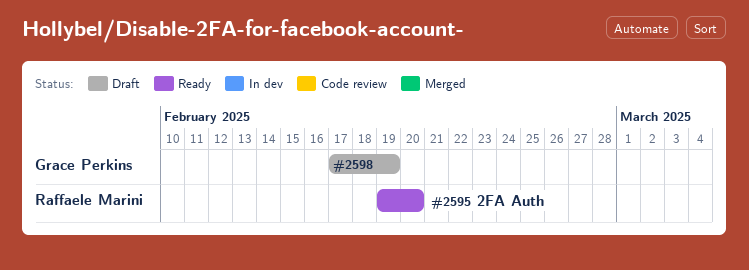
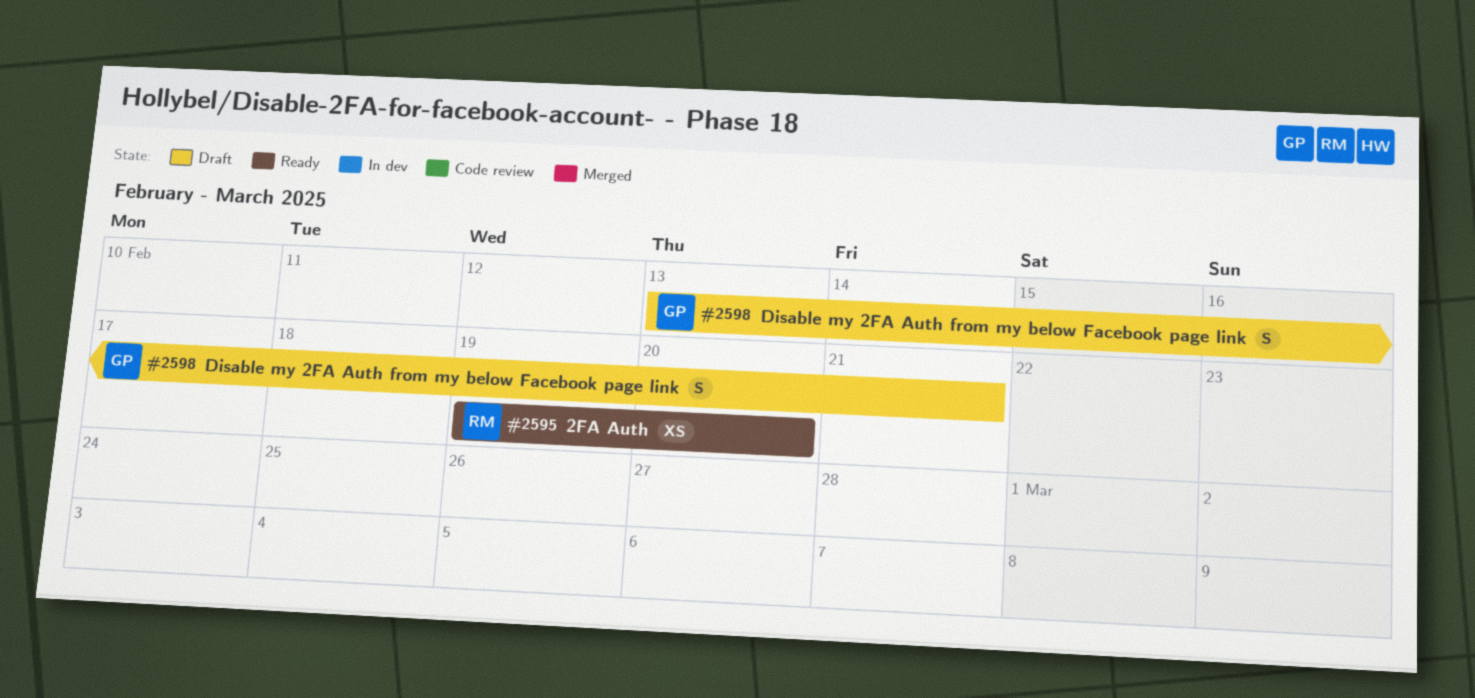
#2598, start: Feb 17 -> Feb 13
#2598, due: Feb 19 -> Feb 21

